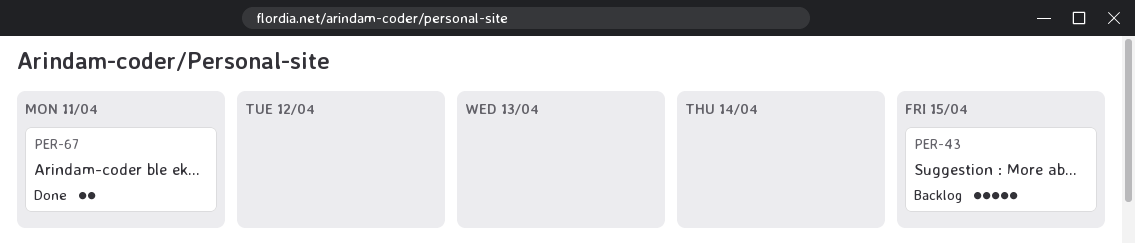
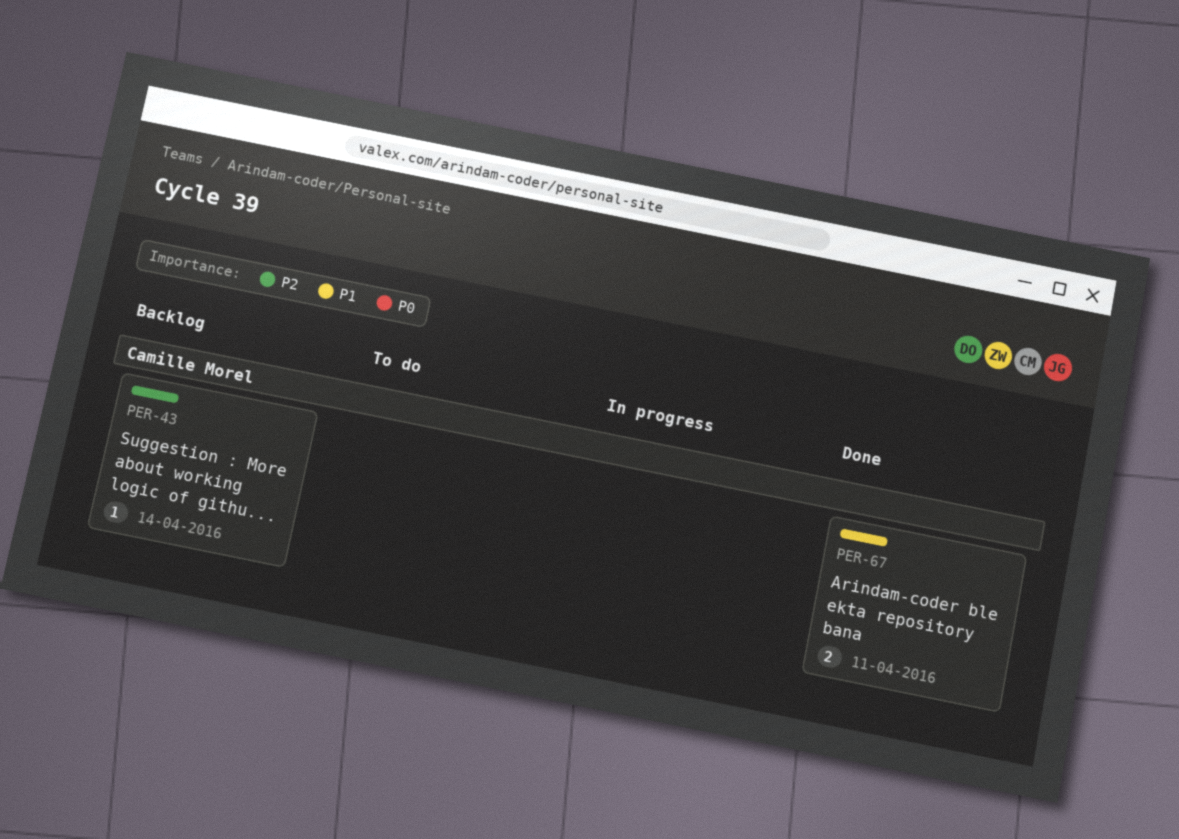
PER-43, estimate: 5 -> 1
PER-43, due: Apr 15 -> Apr 14

